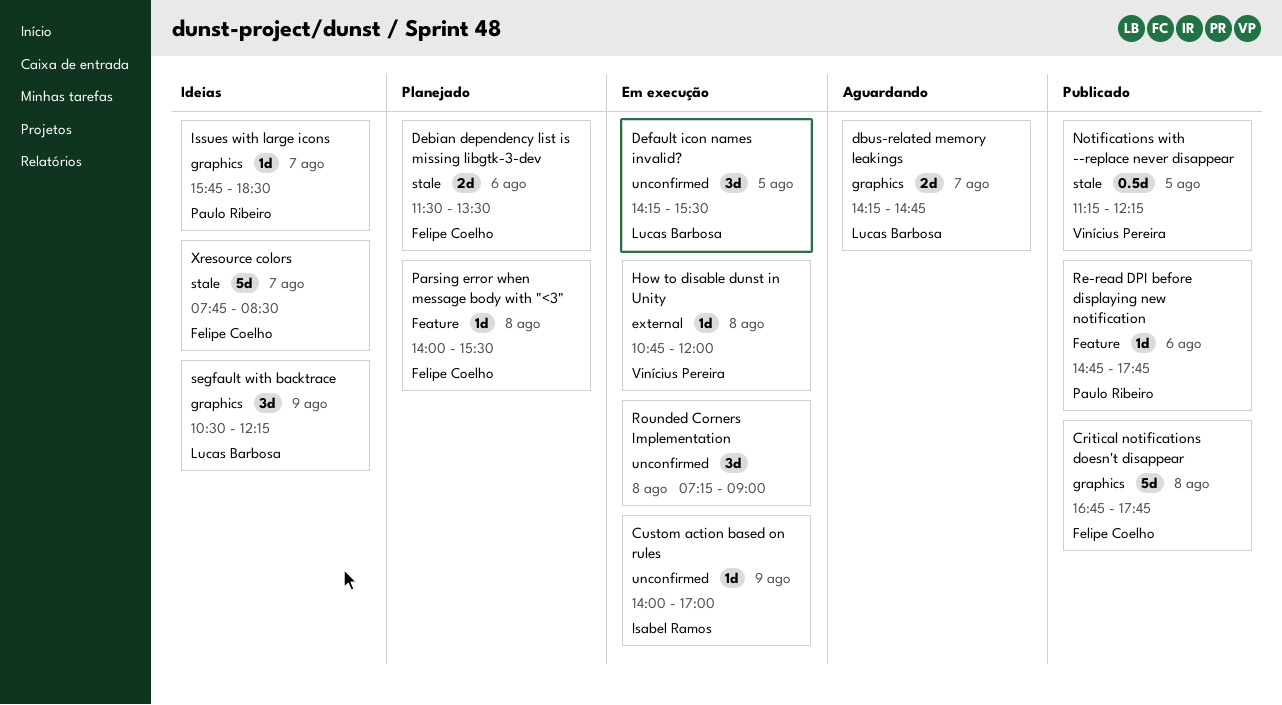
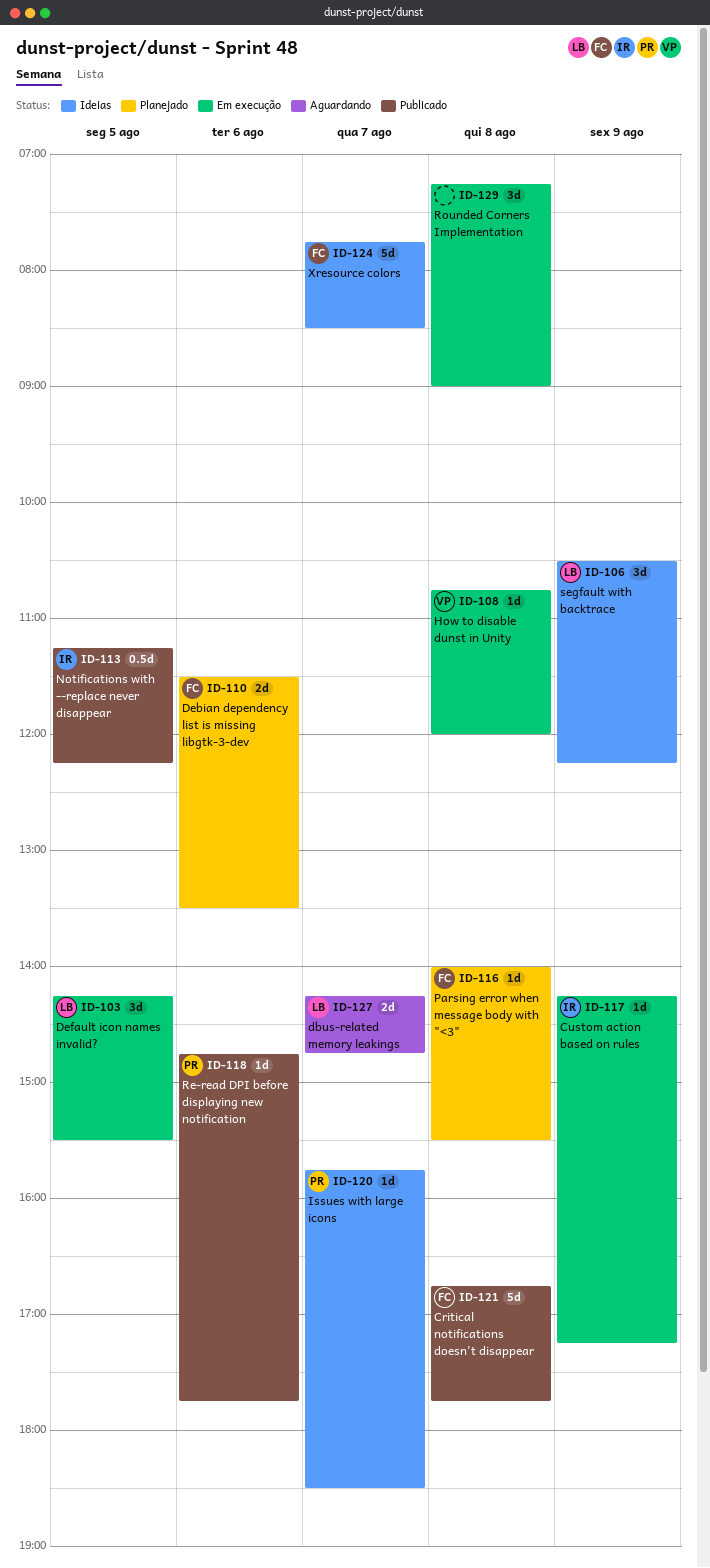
Custom action based on rules, begins: 14:00 -> 14:15
Custom action based on rules, ends: 17:00 -> 17:15
Notifications with --replace never disappear, owner: Vinícius Pereira -> Isabel Ramos

